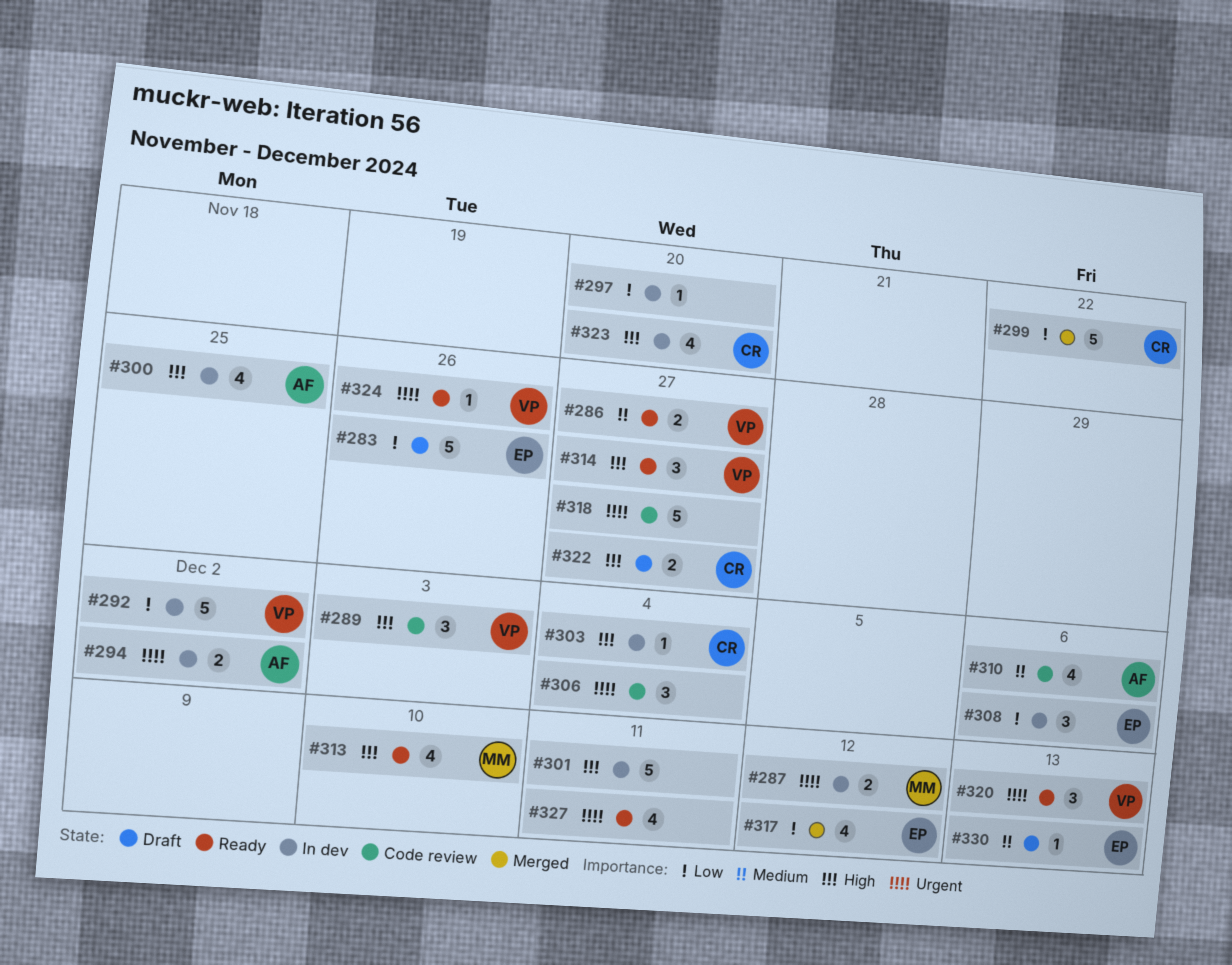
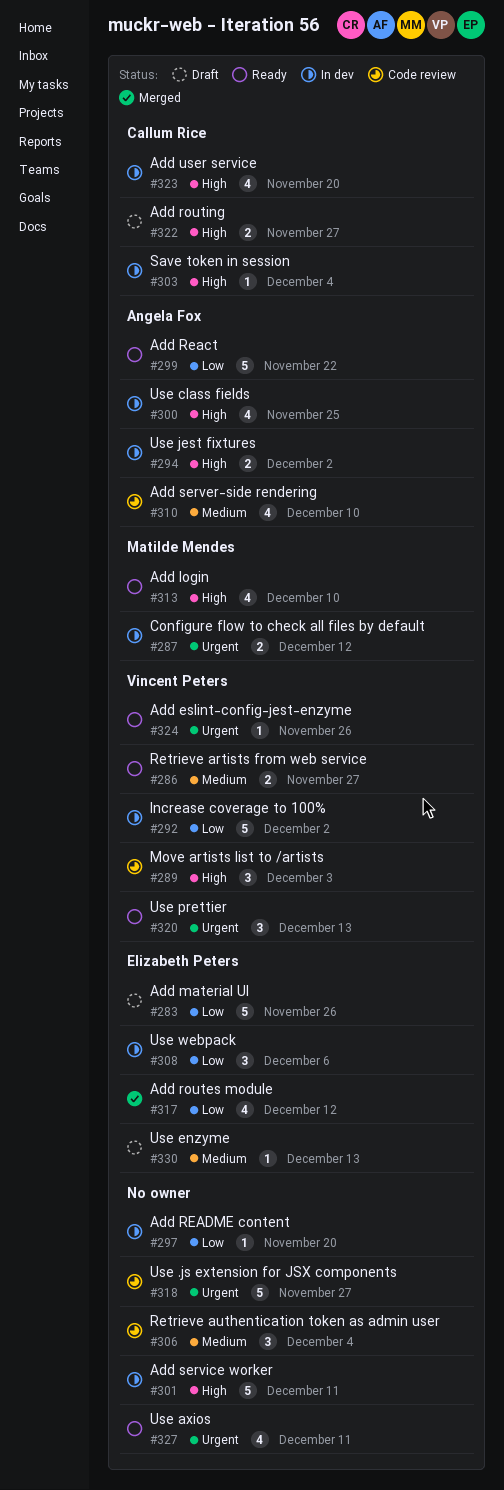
#294, priority: Urgent -> High
#299, status: Merged -> Ready
#299, owner: Callum Rice -> Angela Fox
#306, priority: Urgent -> Medium
#310, due: Dec 6 -> Dec 10
#314: present -> none

